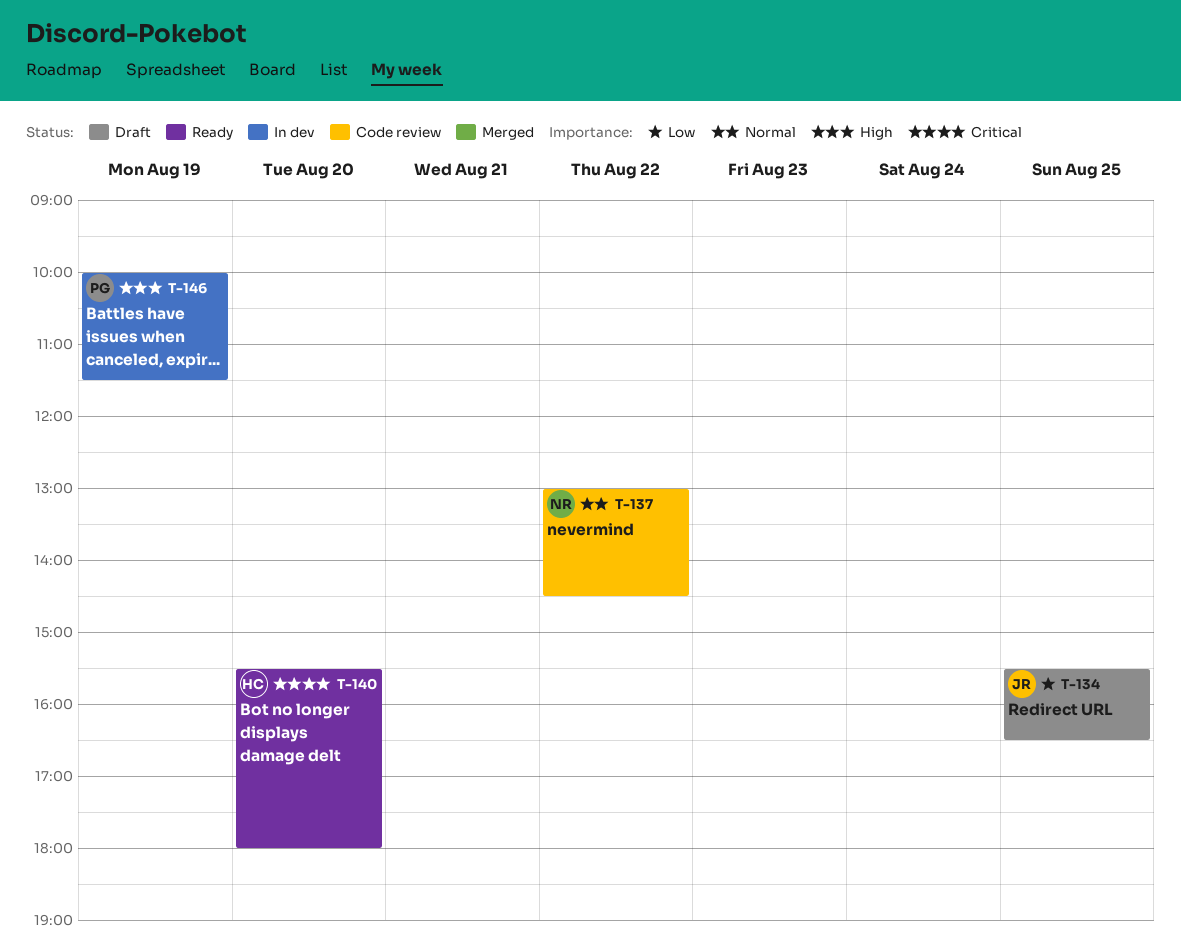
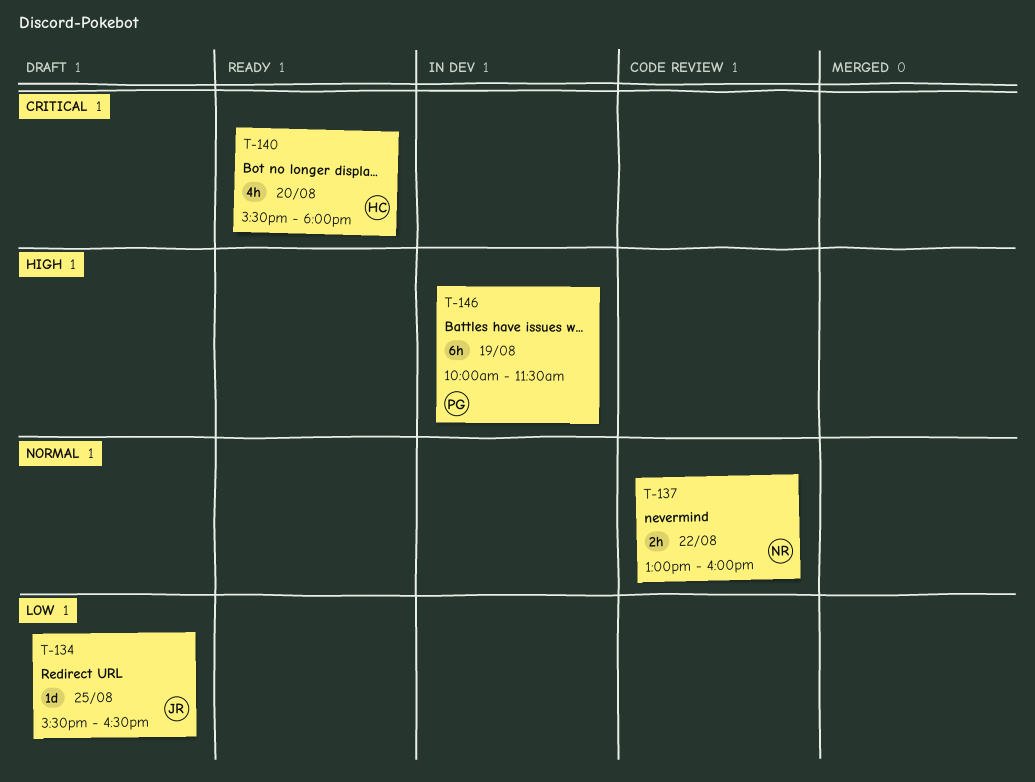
T-137, ends: 14:30 -> 16:00

